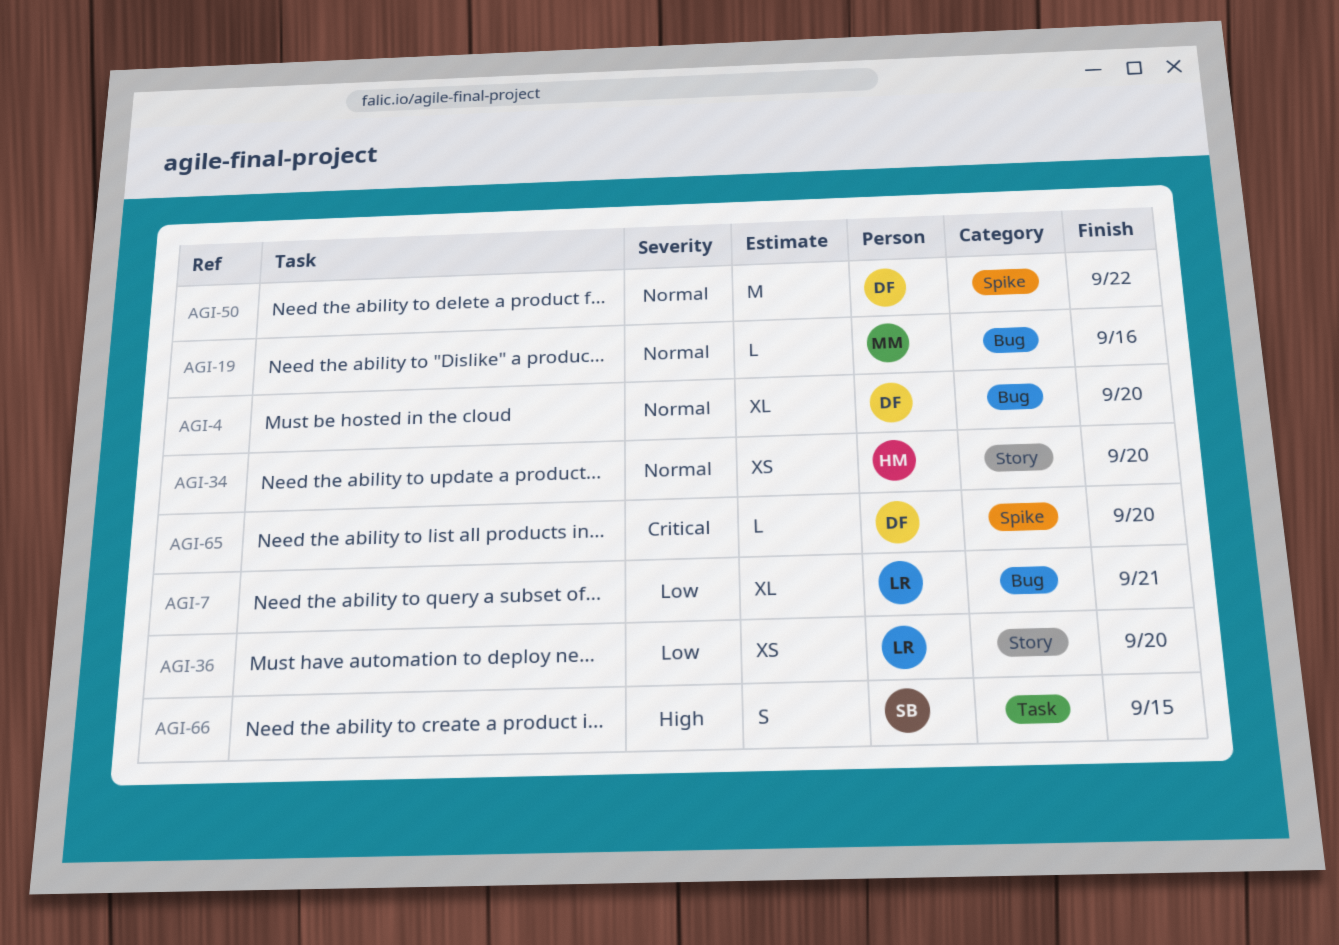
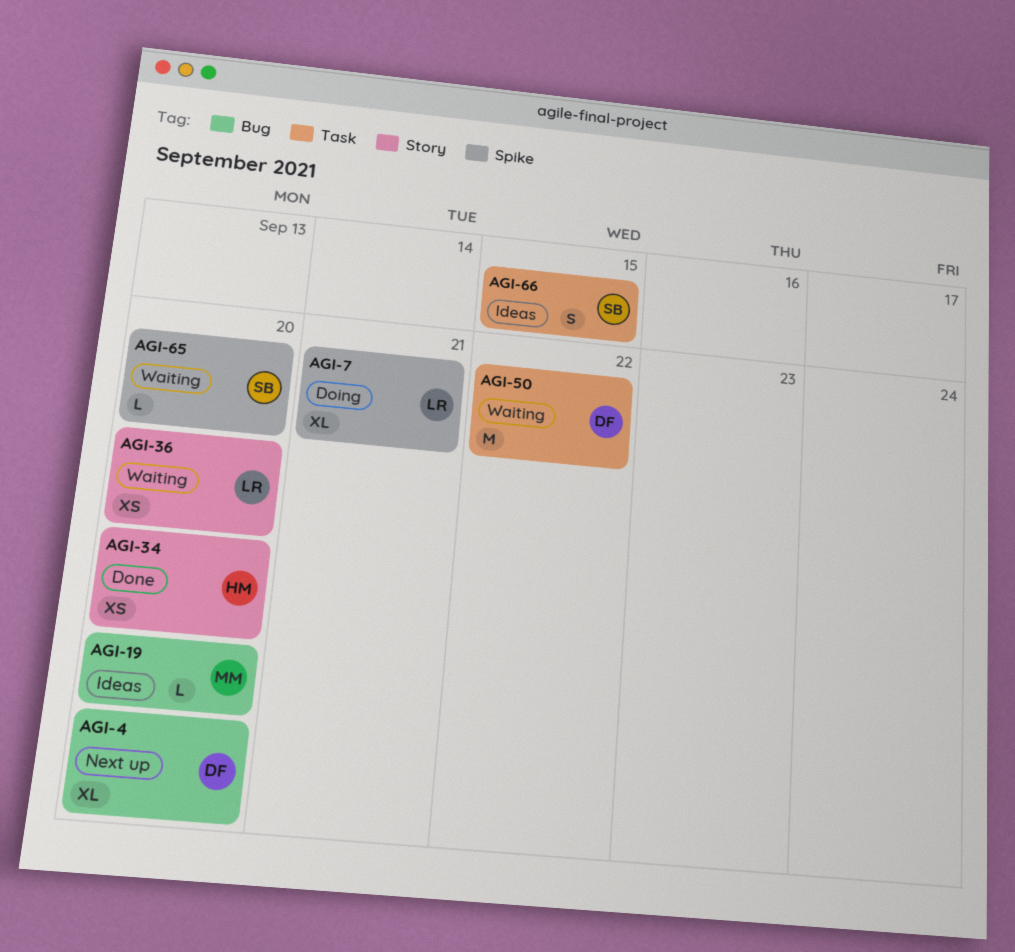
AGI-7, label: Bug -> Spike
AGI-19, due: Sep 16 -> Sep 20
AGI-50, label: Spike -> Task
AGI-65, owner: DF -> SB

